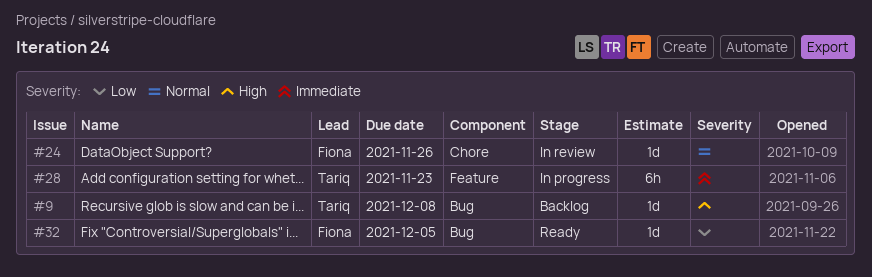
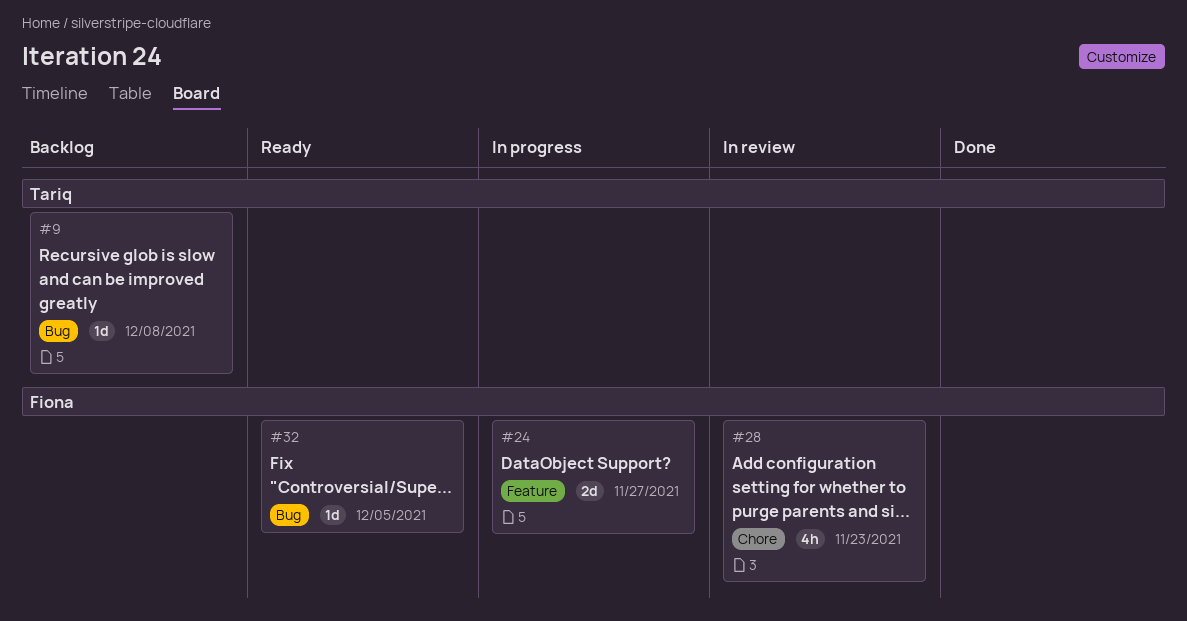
#24, status: In review -> In progress
#24, label: Chore -> Feature
#24, estimate: 1d -> 2d
#24, due: Nov 26 -> Nov 27
#28, status: In progress -> In review
#28, owner: Tariq -> Fiona
#28, label: Feature -> Chore
#28, estimate: 6h -> 4h

